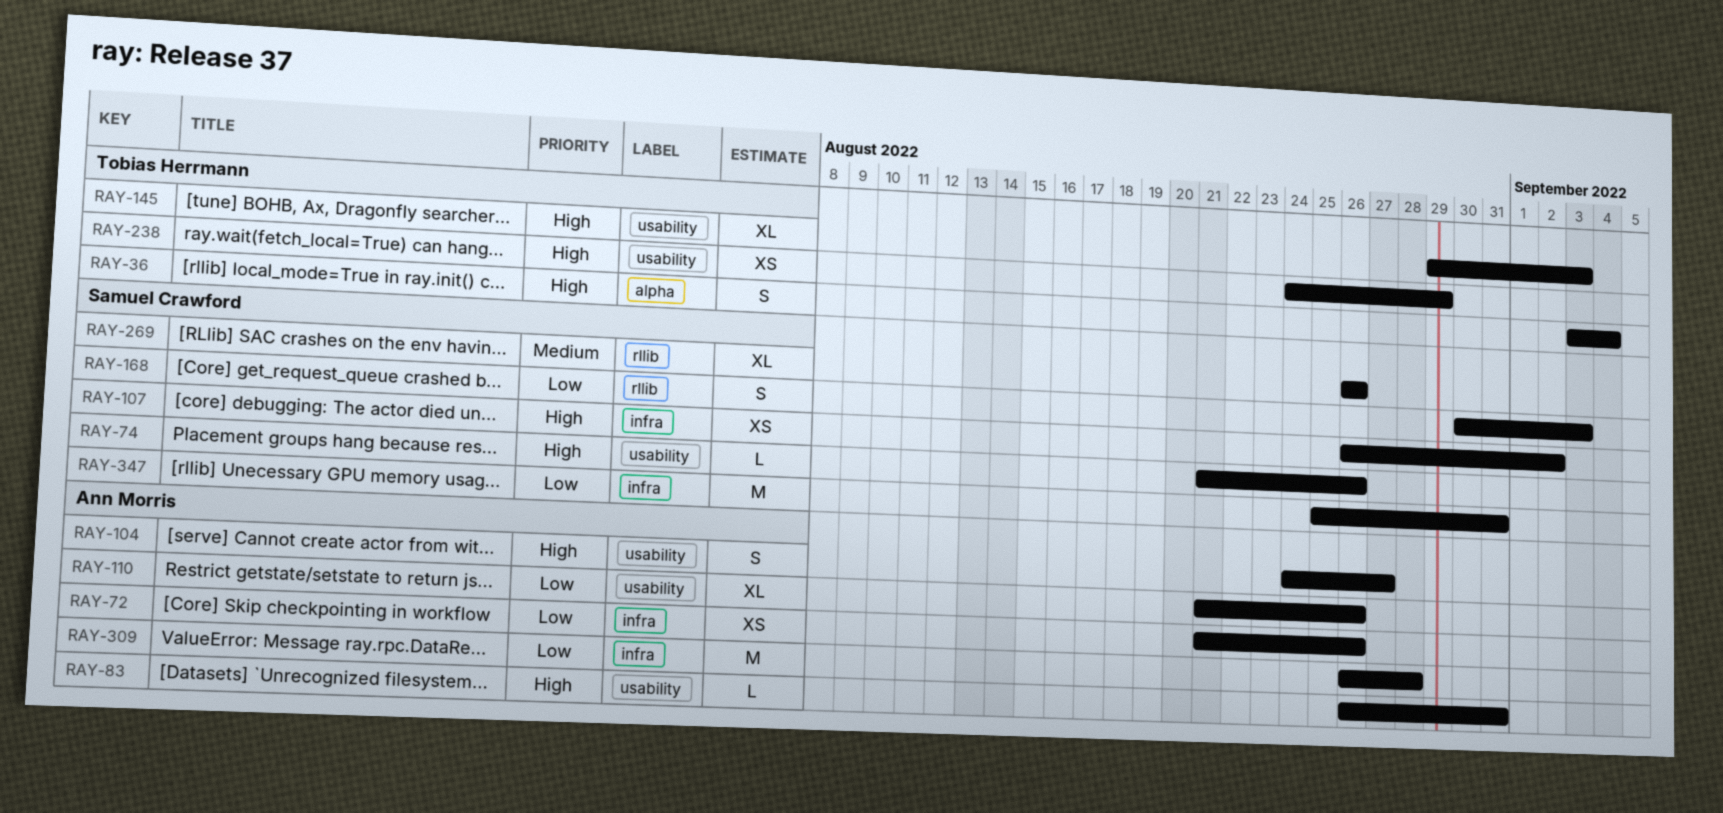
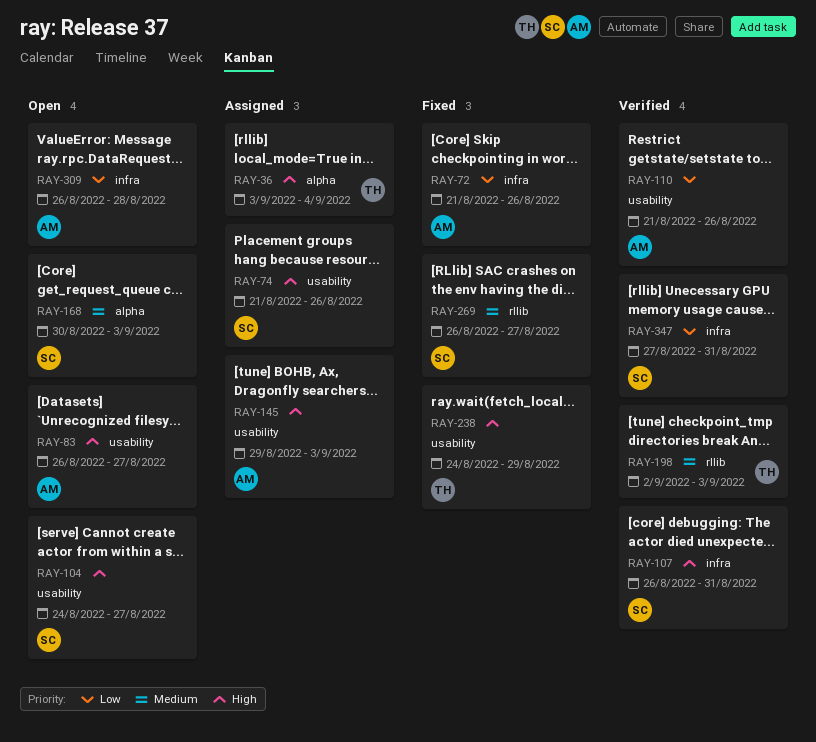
RAY-83, due: Aug 31 -> Aug 27
RAY-104, owner: Ann Morris -> Samuel Crawford
RAY-107, due: Sep 2 -> Aug 31
RAY-145, owner: Tobias Herrmann -> Ann Morris
RAY-168, priority: Low -> Medium
RAY-168, label: rllib -> alpha
RAY-198: none -> present
RAY-269, due: Aug 26 -> Aug 27
RAY-347, start: Aug 25 -> Aug 27

